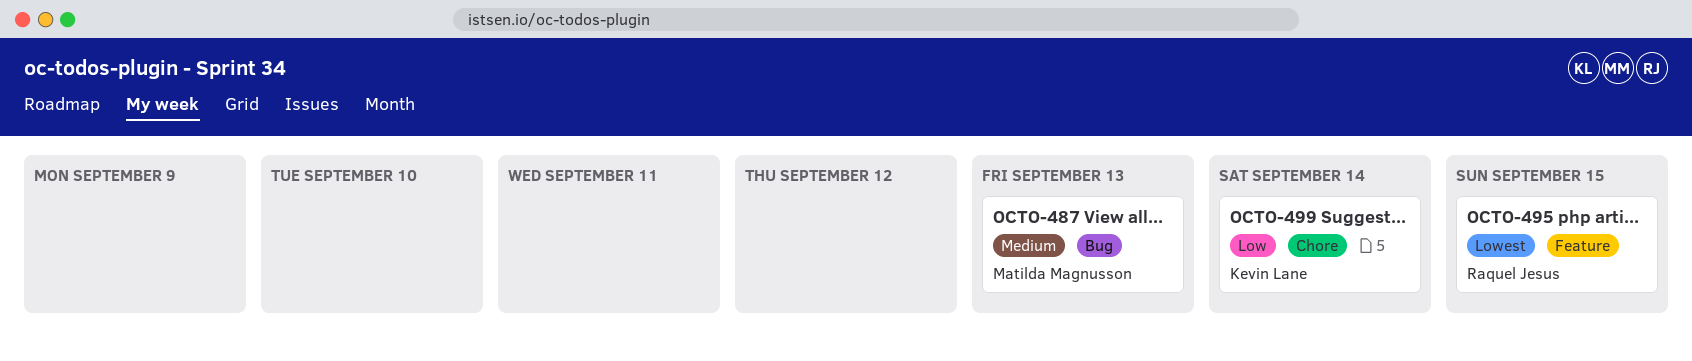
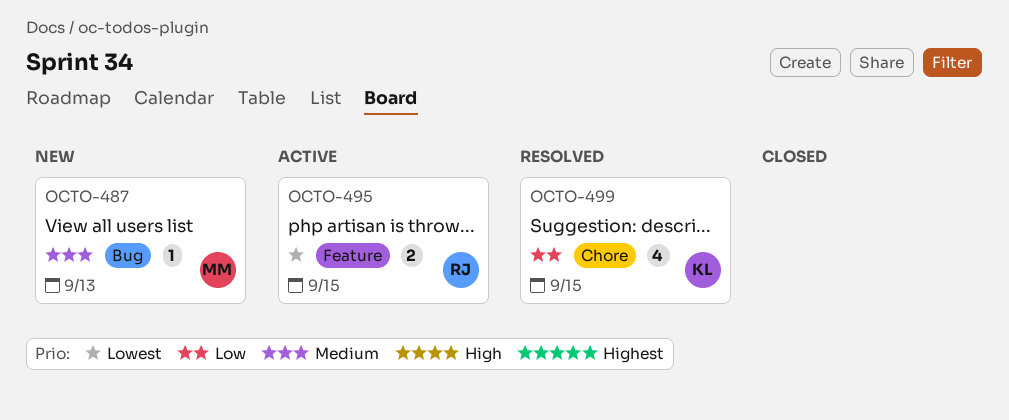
OCTO-499, due: Sep 14 -> Sep 15

